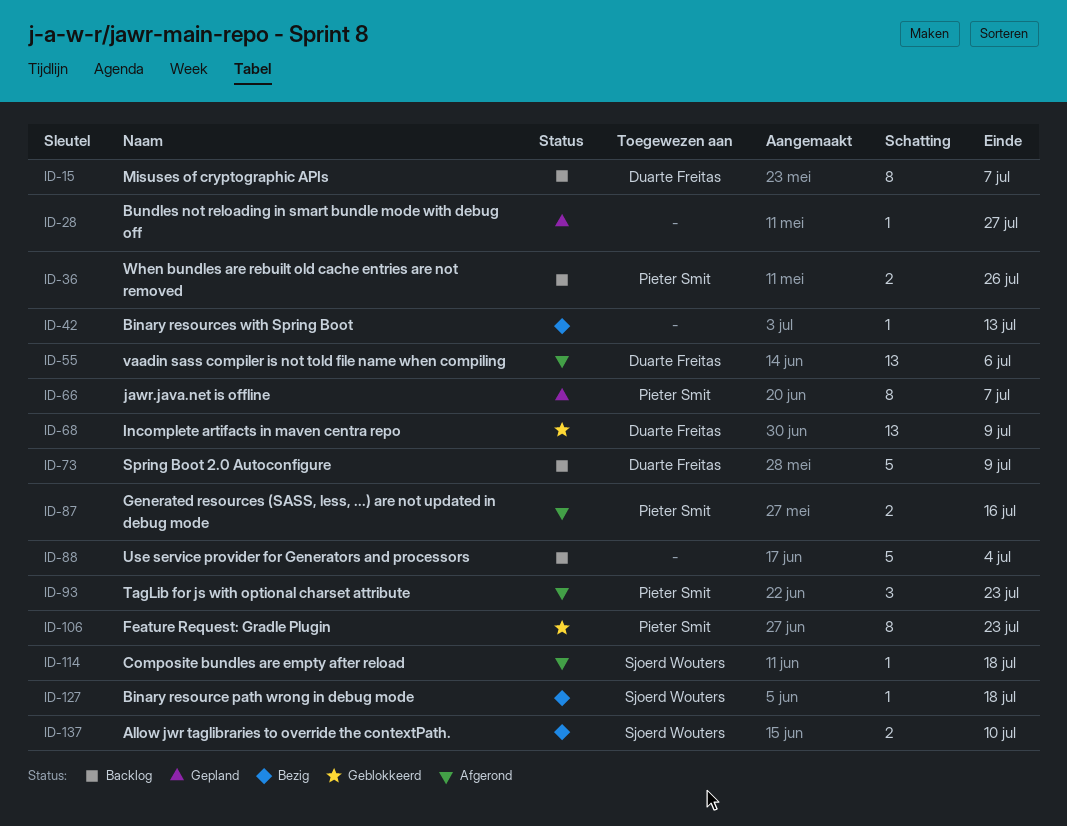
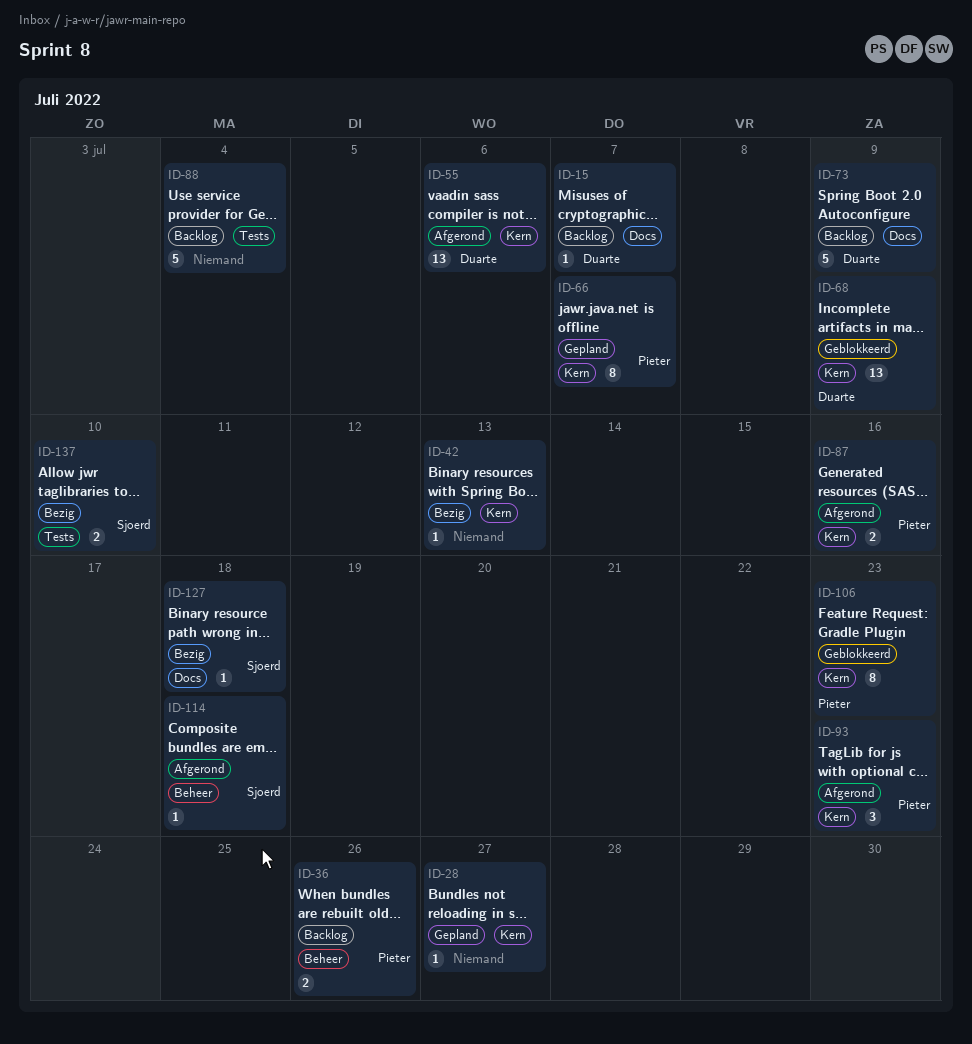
ID-15, estimate: 8 -> 1

